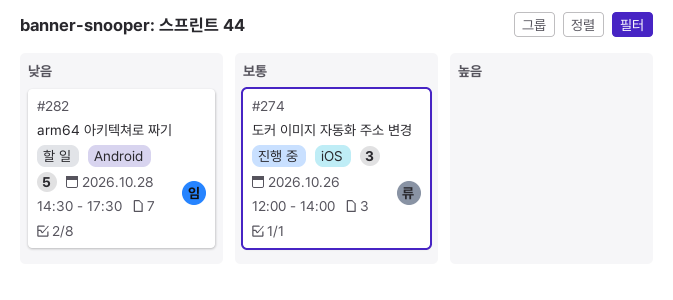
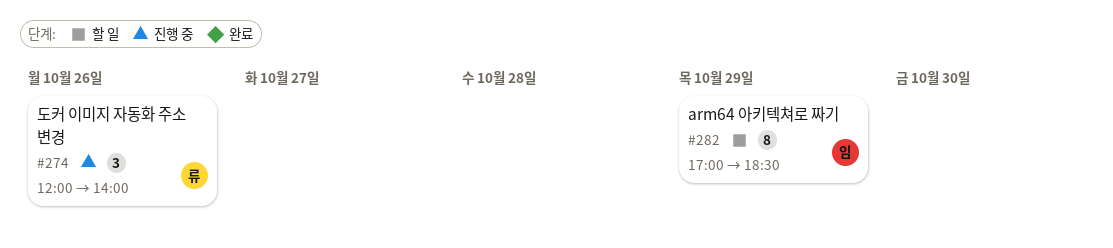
#282, estimate: 5 -> 8
#282, day: Oct 28 -> Oct 29
#282, begins: 14:30 -> 17:00
#282, ends: 17:30 -> 18:30

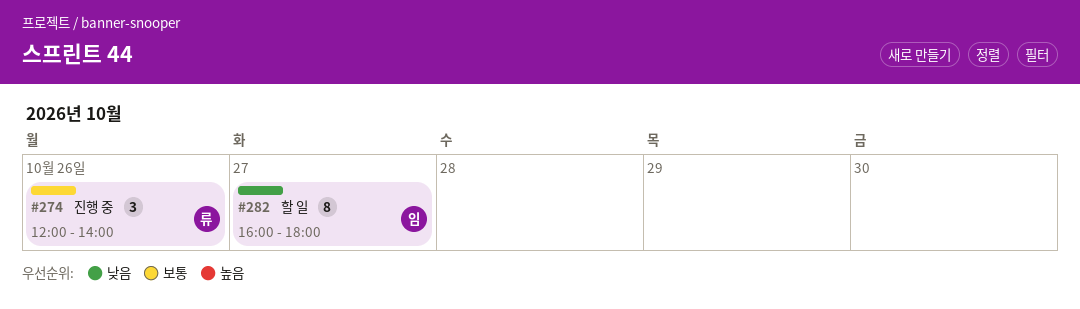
#282, day: Oct 29 -> Oct 27
#282, begins: 17:00 -> 16:00
#282, ends: 18:30 -> 18:00

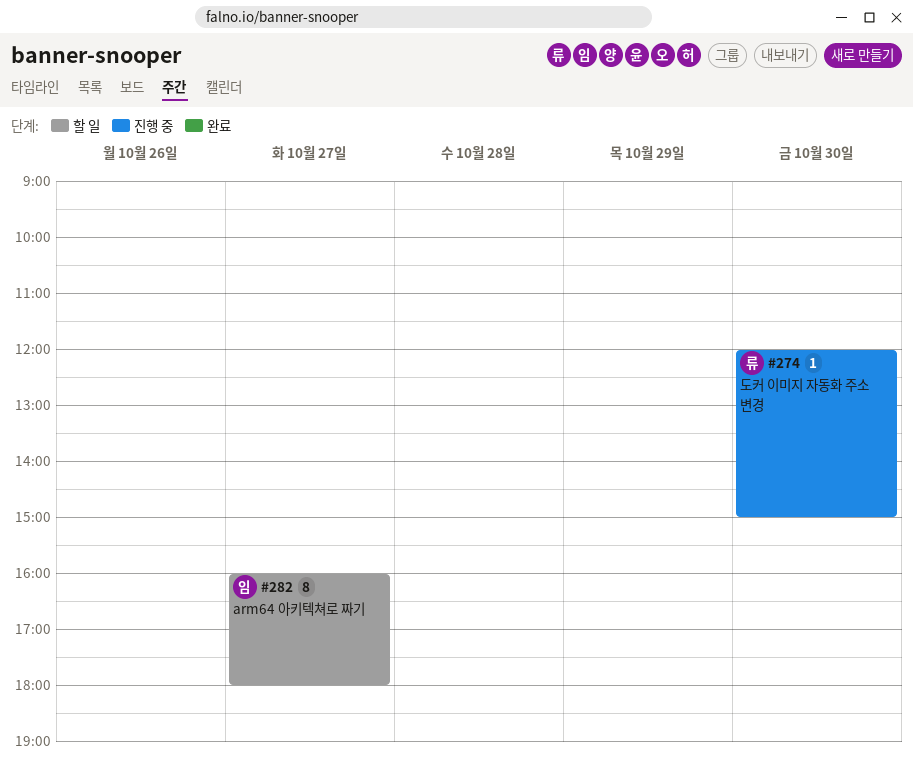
#274, estimate: 3 -> 1
#274, day: Oct 26 -> Oct 30
#274, ends: 14:00 -> 15:00

